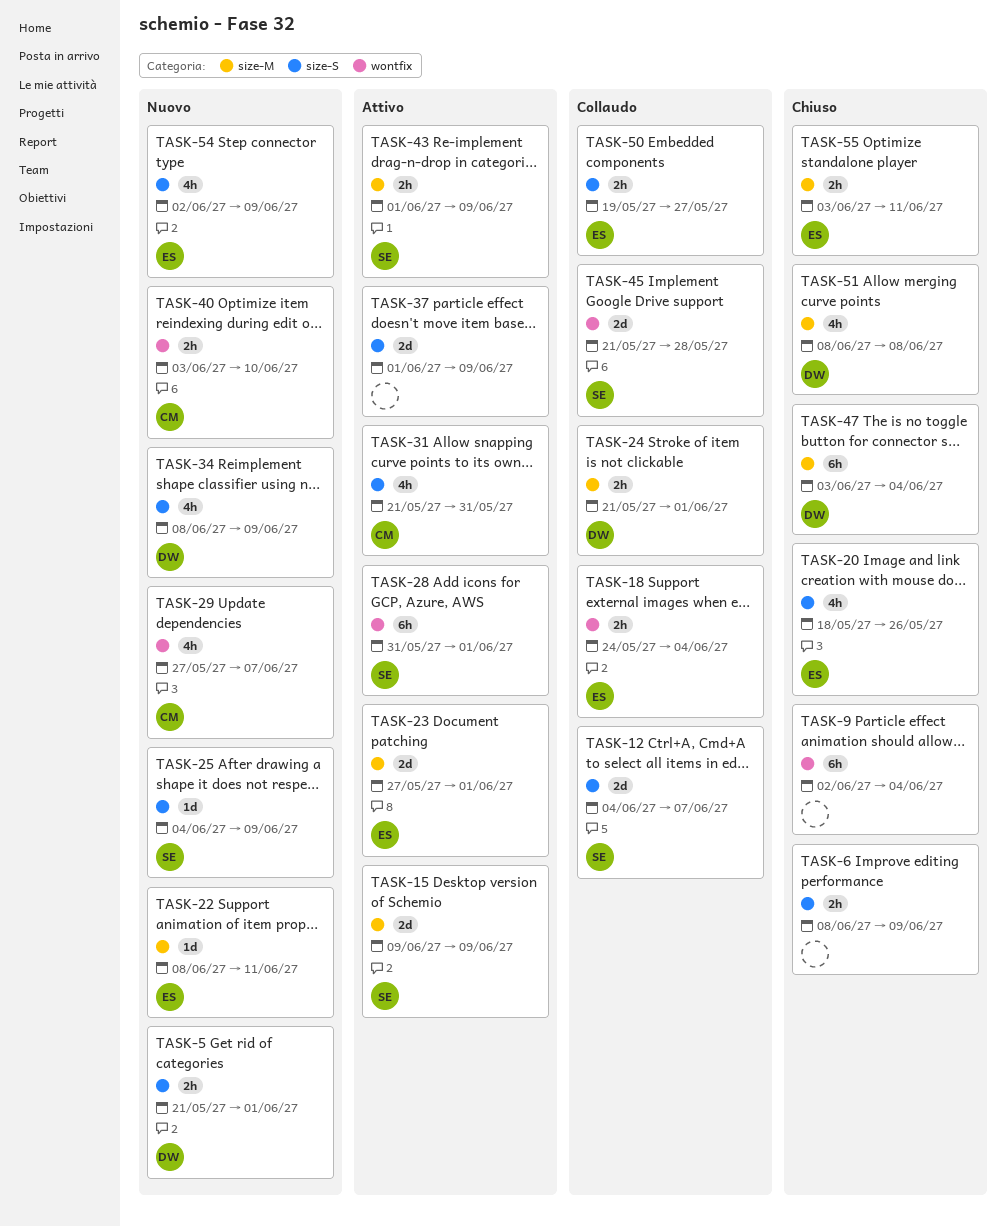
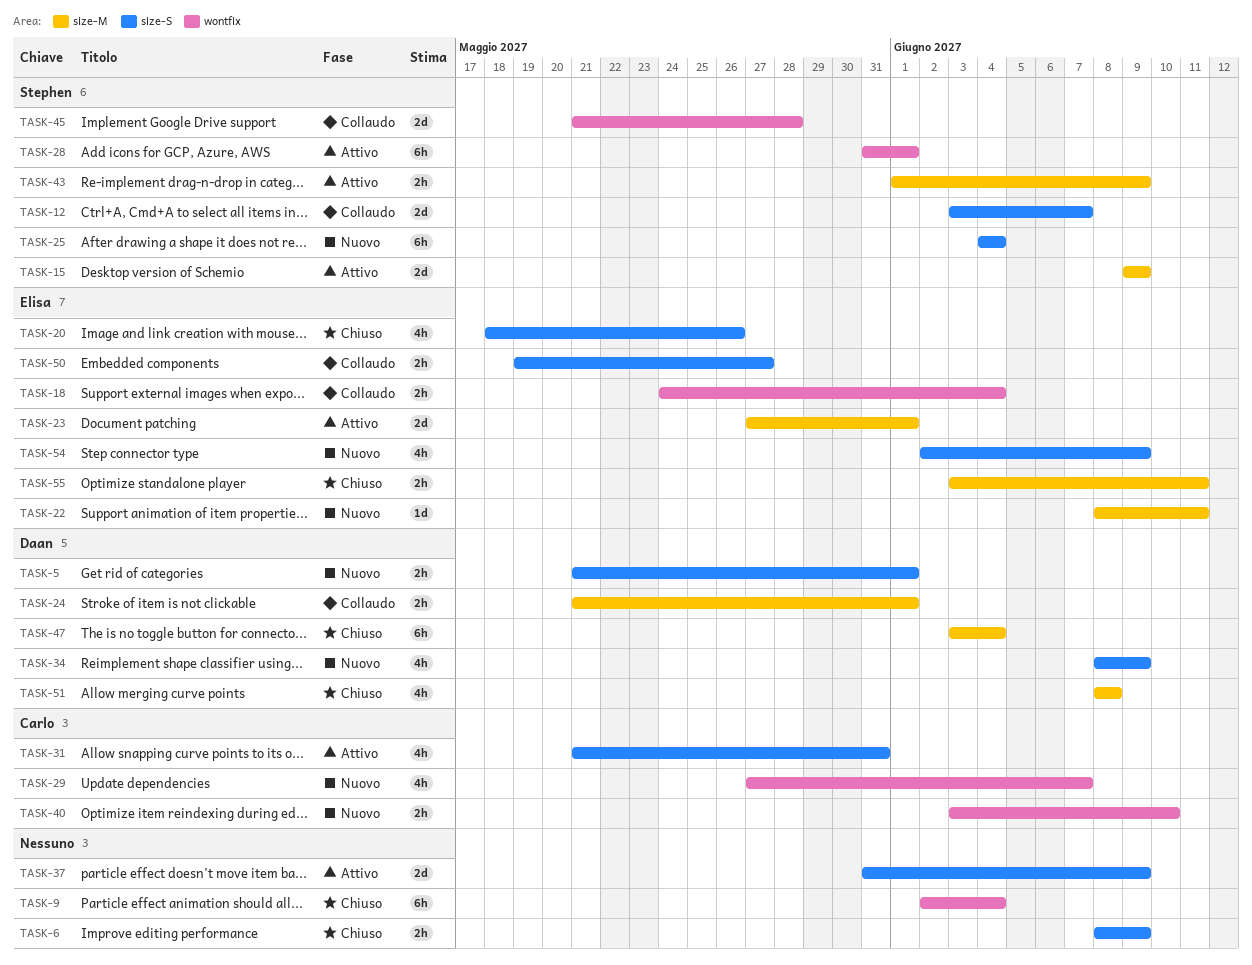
TASK-12, start: Jun 4 -> Jun 3
TASK-25, estimate: 1d -> 6h
TASK-25, due: Jun 9 -> Jun 4
TASK-37, start: Jun 1 -> May 31

